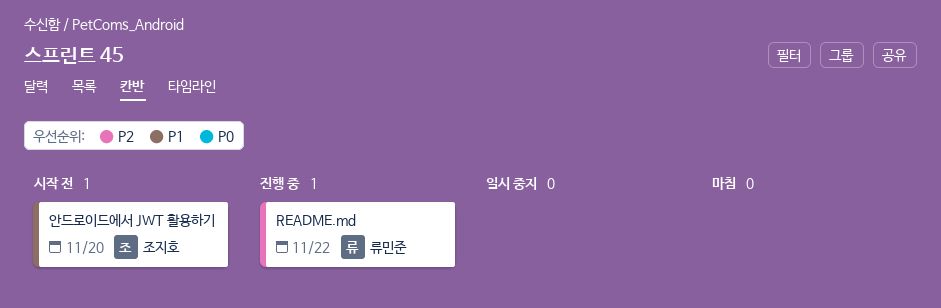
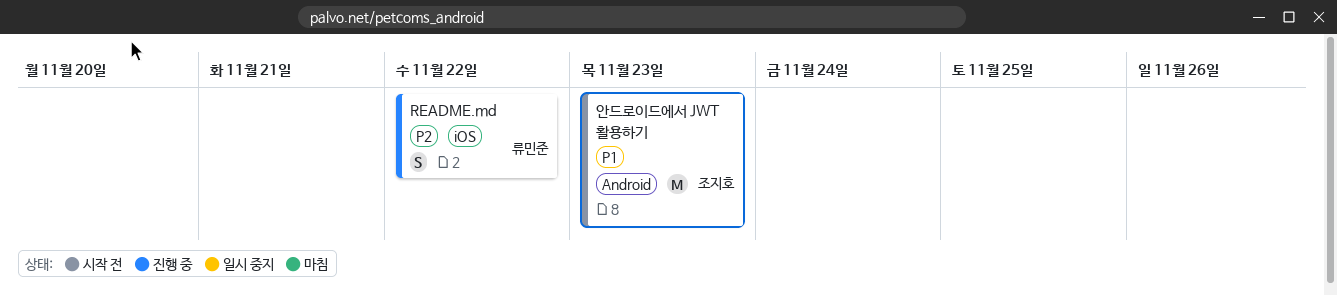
안드로이드에서 JWT 활용하기, due: Nov 20 -> Nov 23

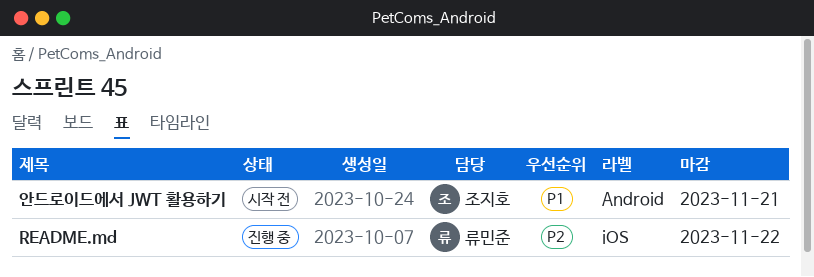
안드로이드에서 JWT 활용하기, due: Nov 23 -> Nov 21

